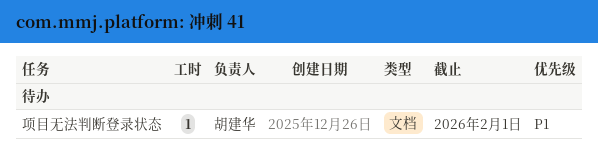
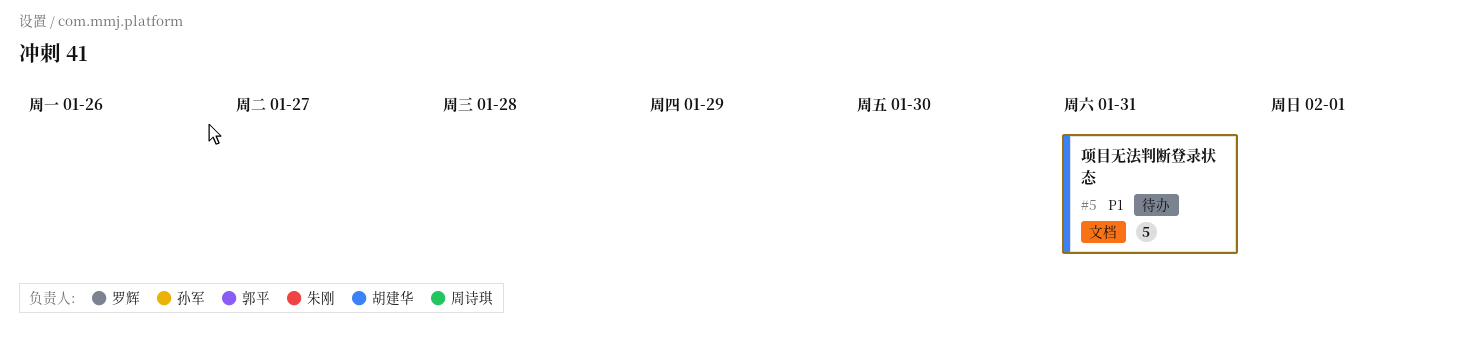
项目无法判断登录状态, estimate: 1 -> 5
项目无法判断登录状态, due: Feb 1 -> Jan 31

